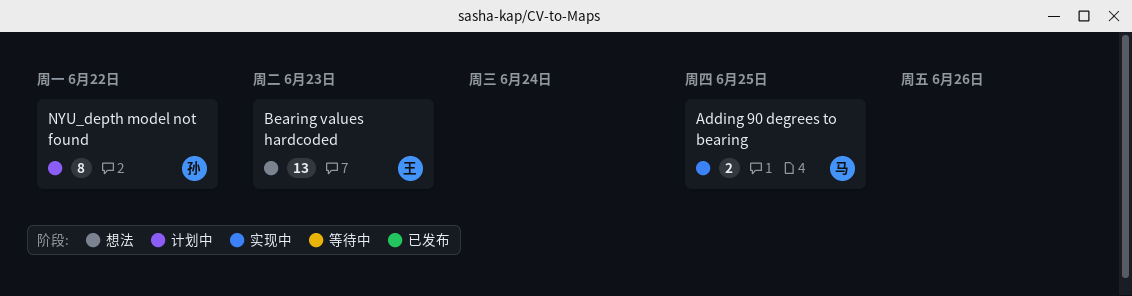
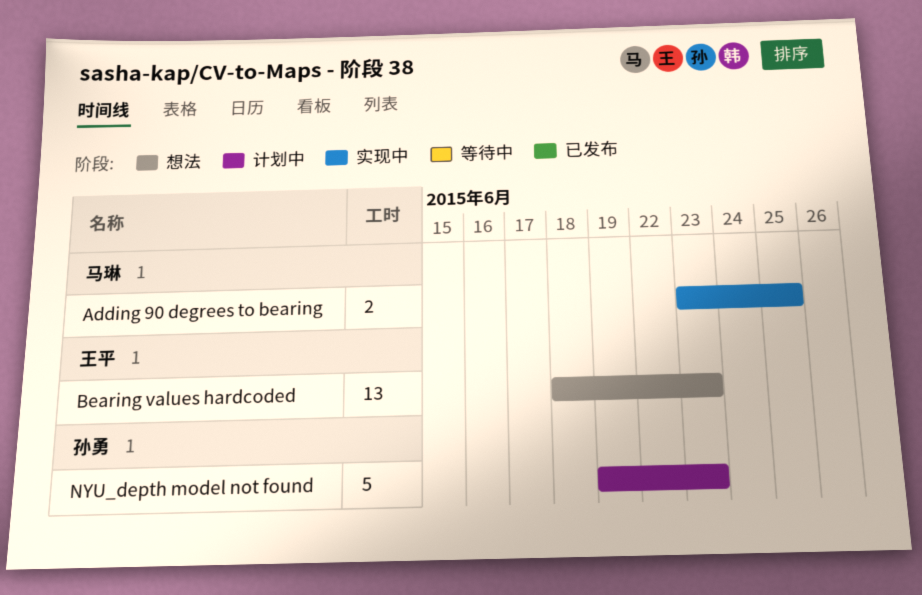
NYU_depth model not found, estimate: 8 -> 5
NYU_depth model not found, due: Jun 22 -> Jun 23

